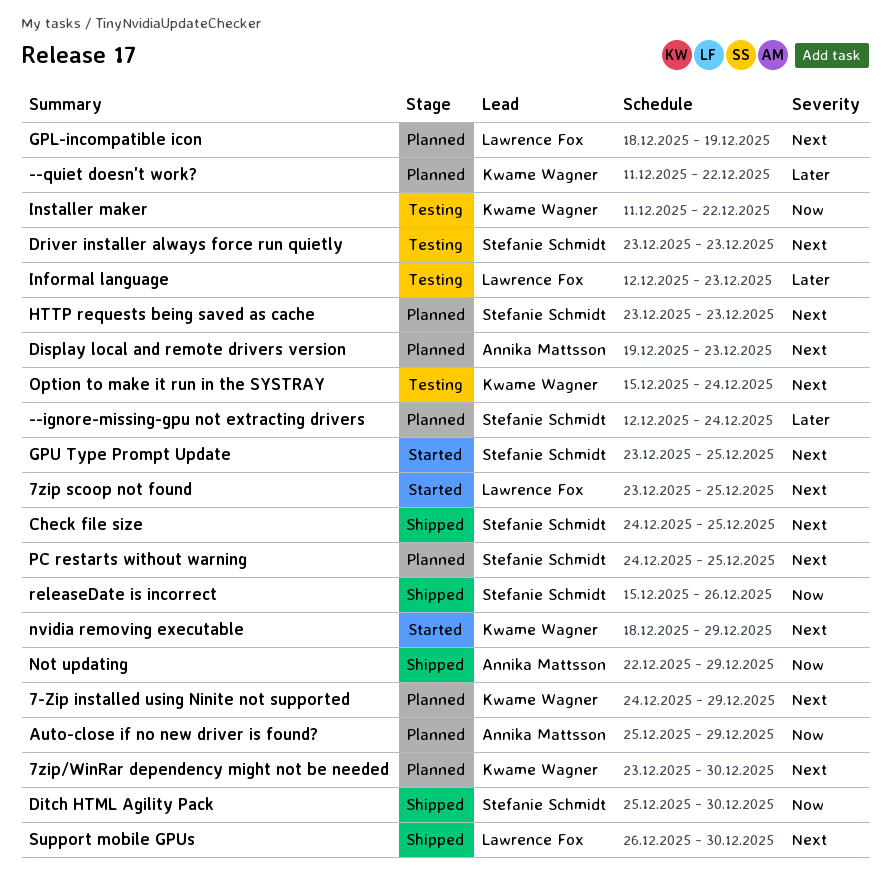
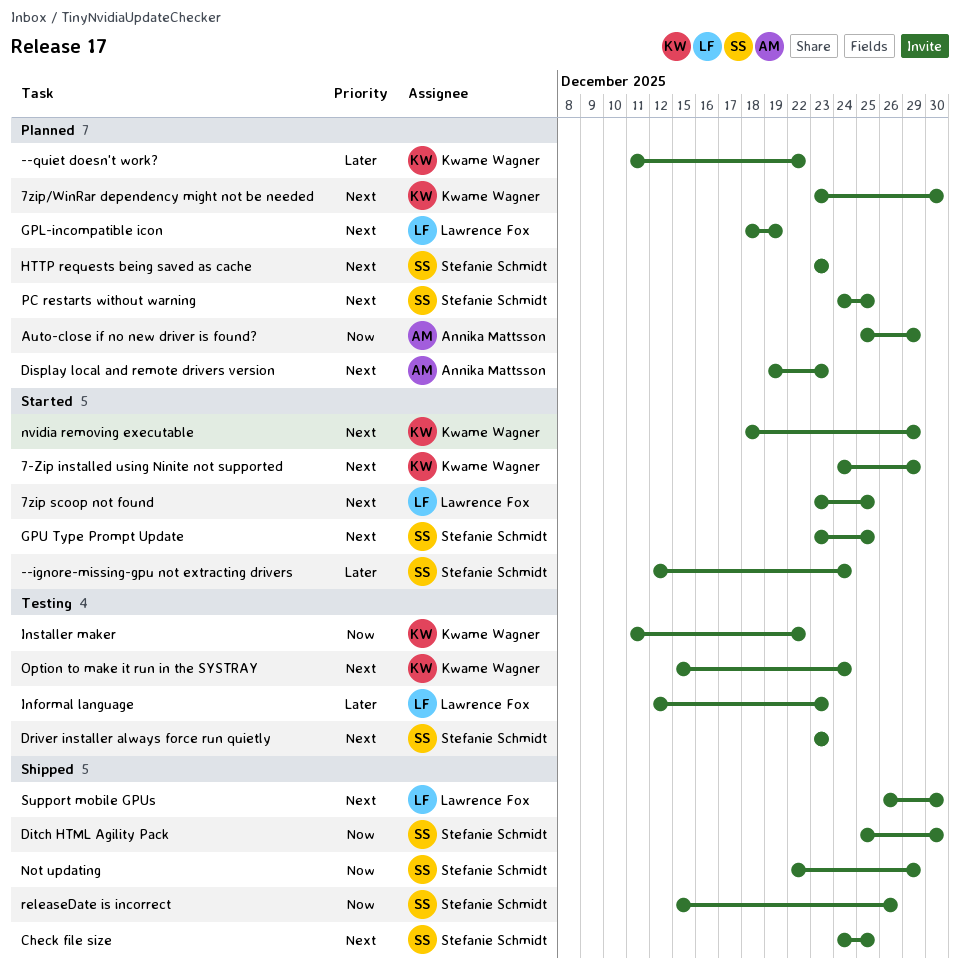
--ignore-missing-gpu not extracting drivers, status: Planned -> Started
7-Zip installed using Ninite not supported, status: Planned -> Started
Not updating, owner: Annika Mattsson -> Stefanie Schmidt

